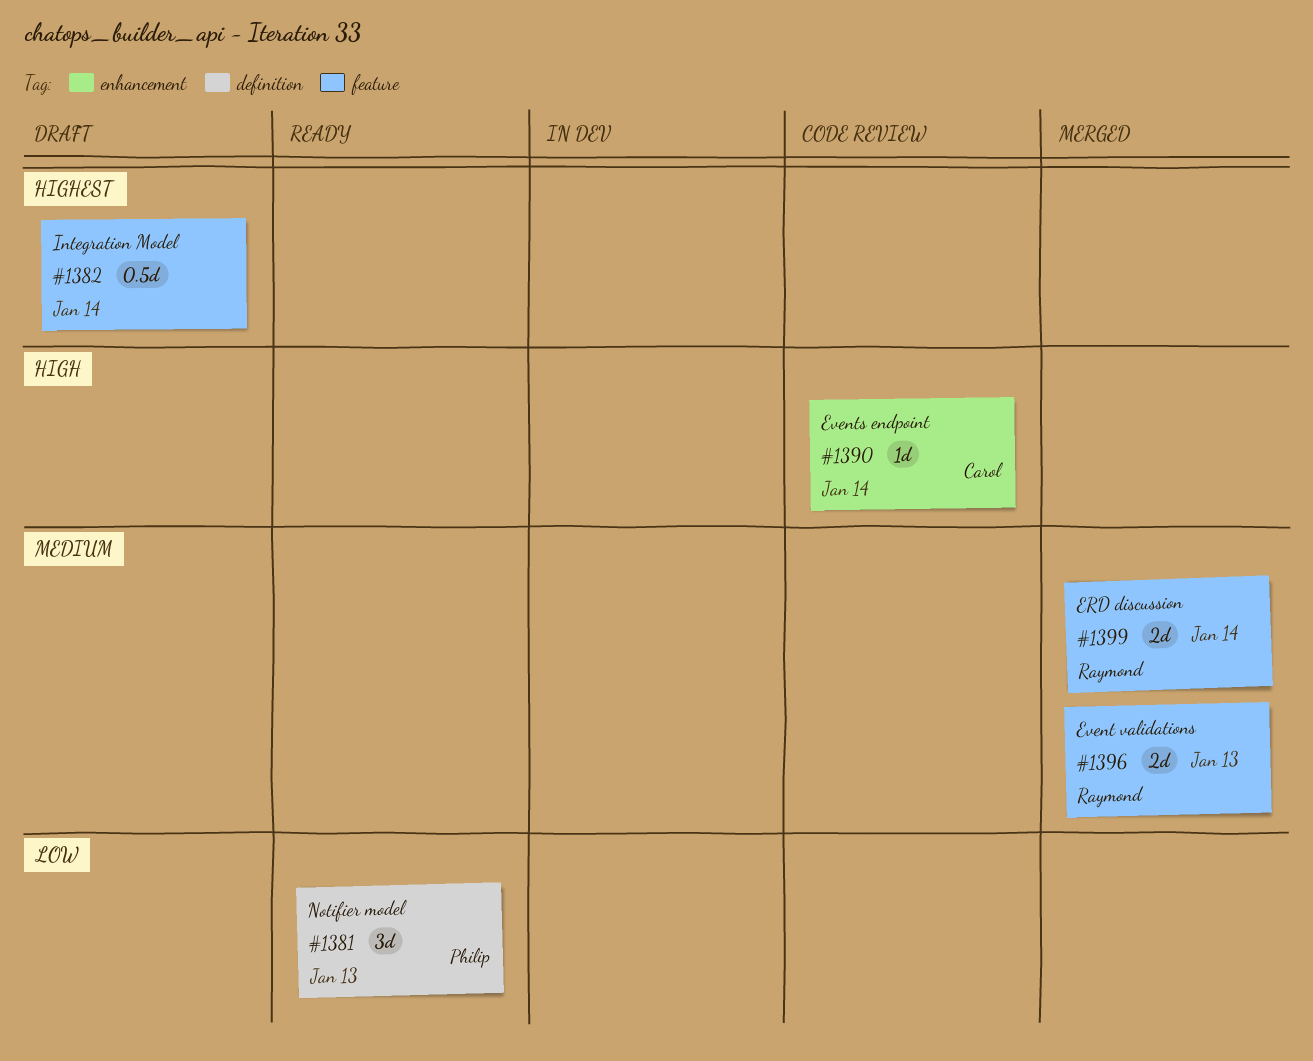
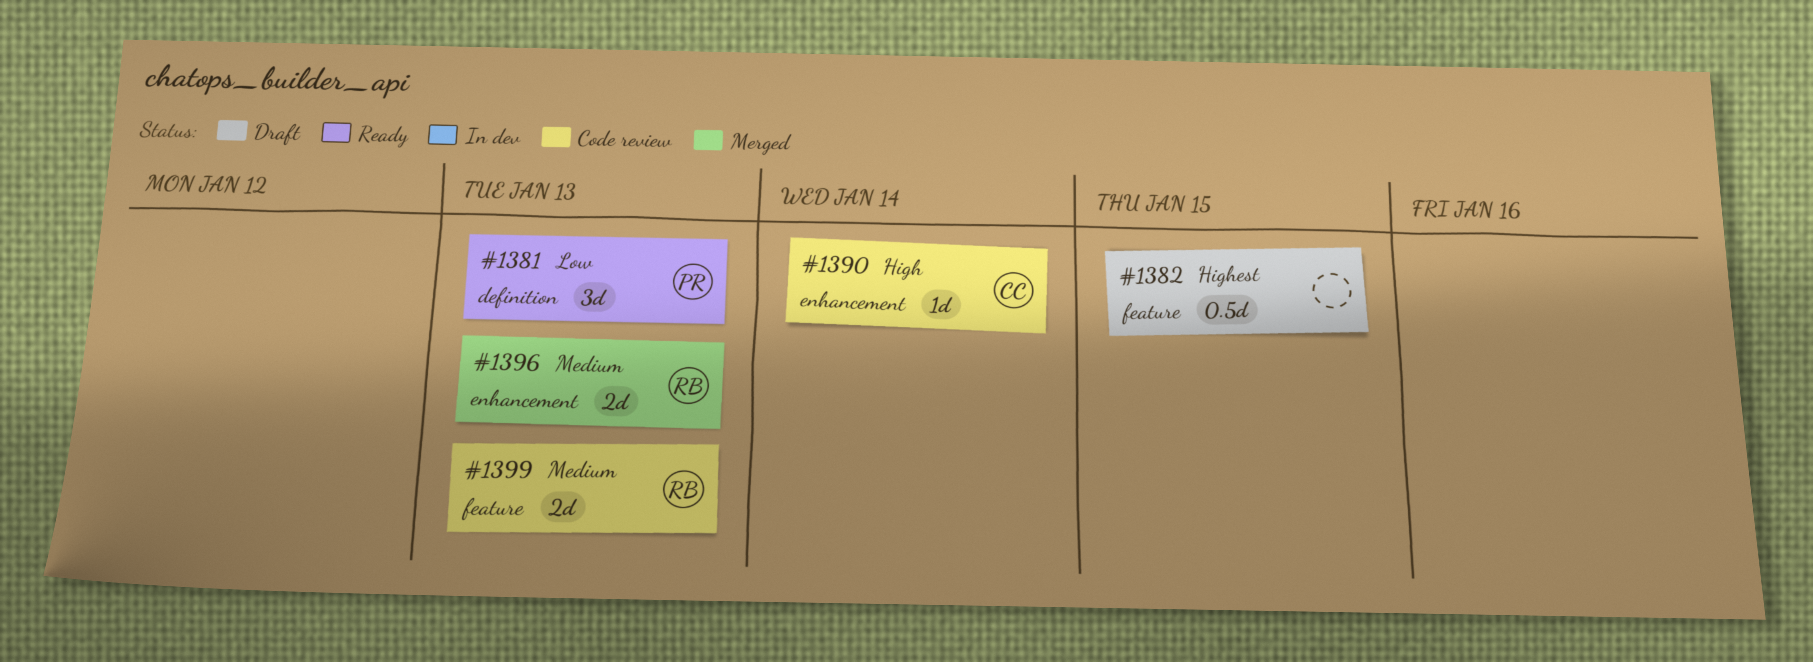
#1382, due: Jan 14 -> Jan 15
#1396, label: feature -> enhancement
#1399, status: Merged -> Code review
#1399, due: Jan 14 -> Jan 13

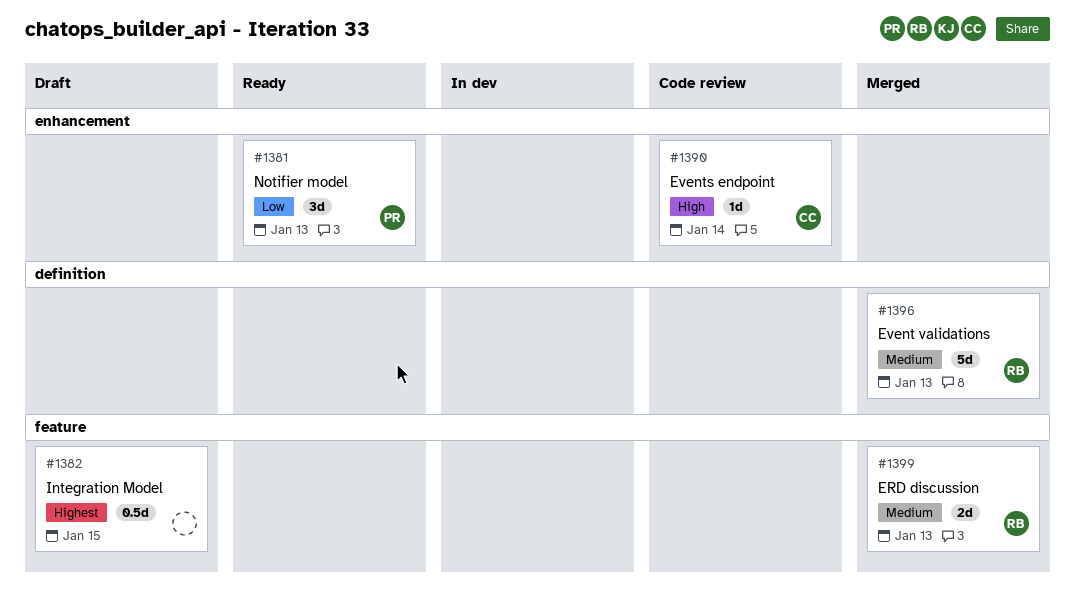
#1381, label: definition -> enhancement
#1396, label: enhancement -> definition
#1396, estimate: 2d -> 5d
#1399, status: Code review -> Merged

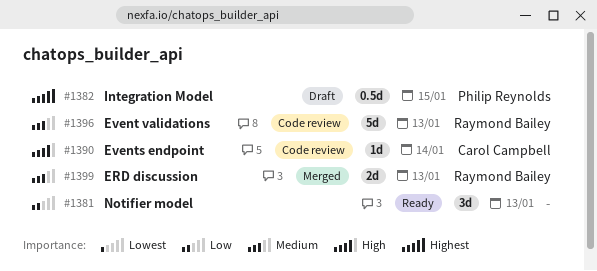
#1381, owner: Philip Reynolds -> none
#1382, owner: none -> Philip Reynolds
#1396, status: Merged -> Code review

